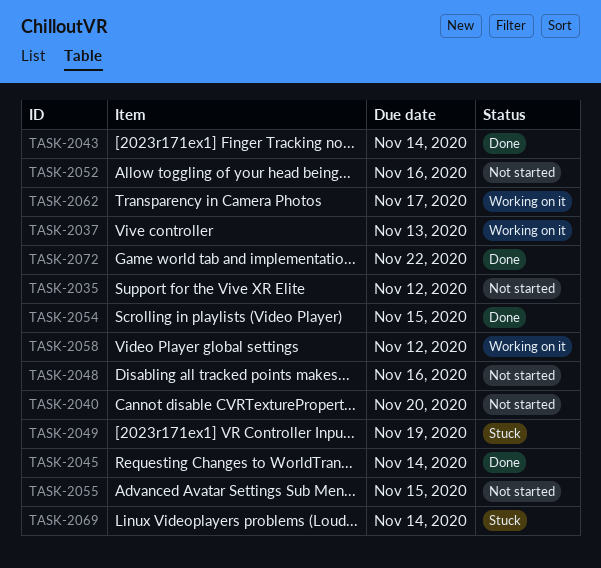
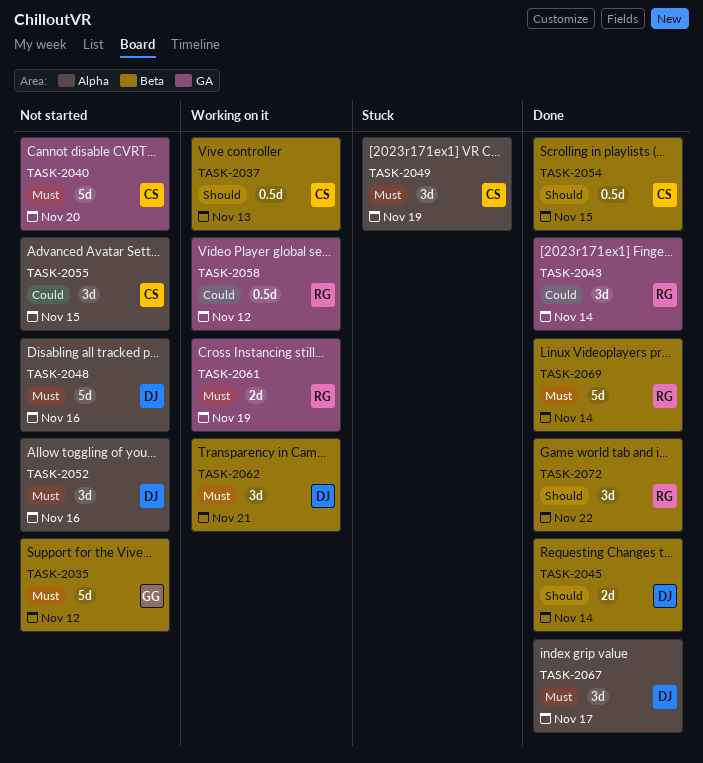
TASK-2061: none -> present
TASK-2062, due: Nov 17 -> Nov 21
TASK-2067: none -> present
TASK-2069, status: Stuck -> Done

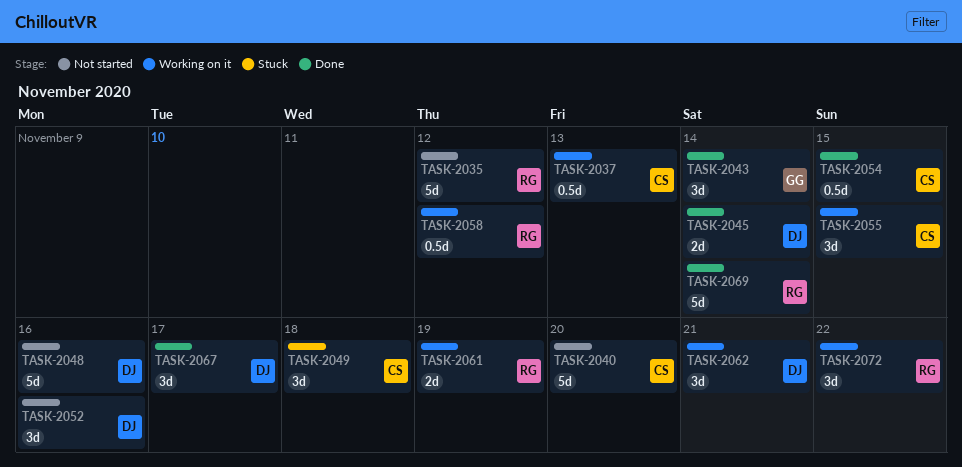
TASK-2035, owner: GG -> RG
TASK-2043, owner: RG -> GG
TASK-2049, due: Nov 19 -> Nov 18
TASK-2055, status: Not started -> Working on it
TASK-2072, status: Done -> Working on it

